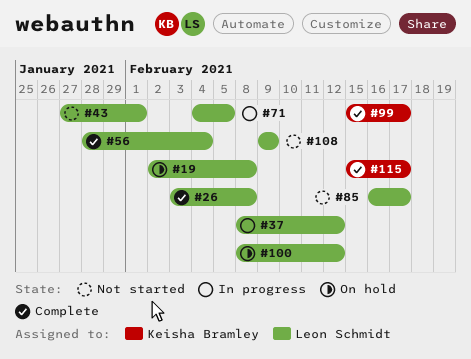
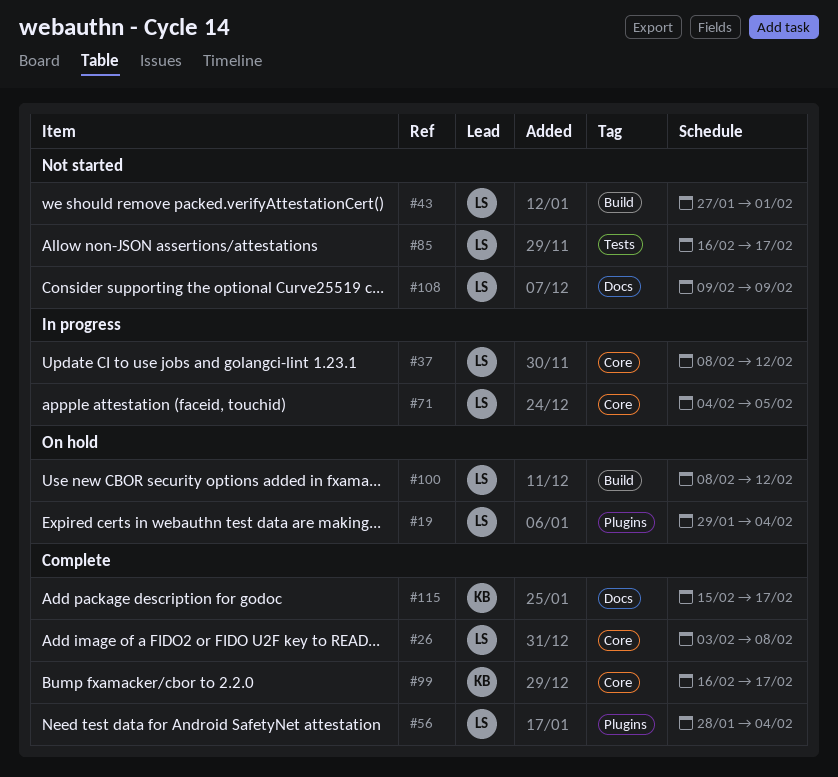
#19, start: Feb 2 -> Jan 29
#19, due: Feb 8 -> Feb 4
#99, start: Feb 15 -> Feb 16

